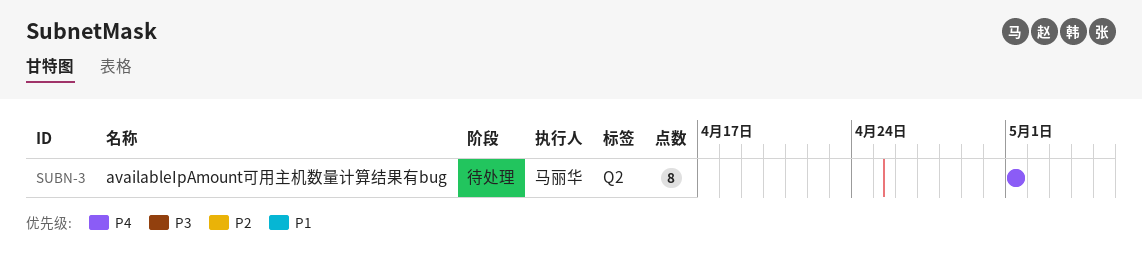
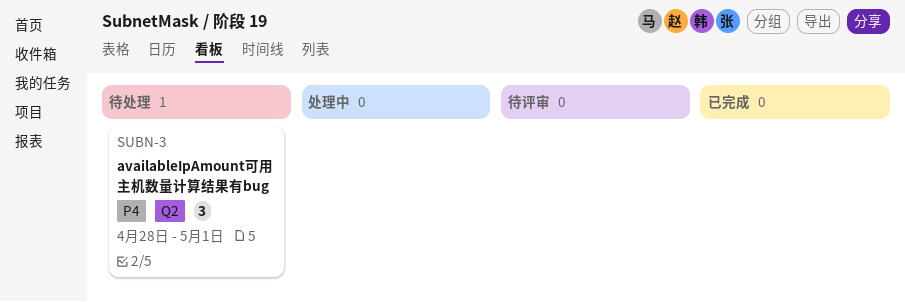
SUBN-3, estimate: 8 -> 3
SUBN-3, start: May 1 -> Apr 28

